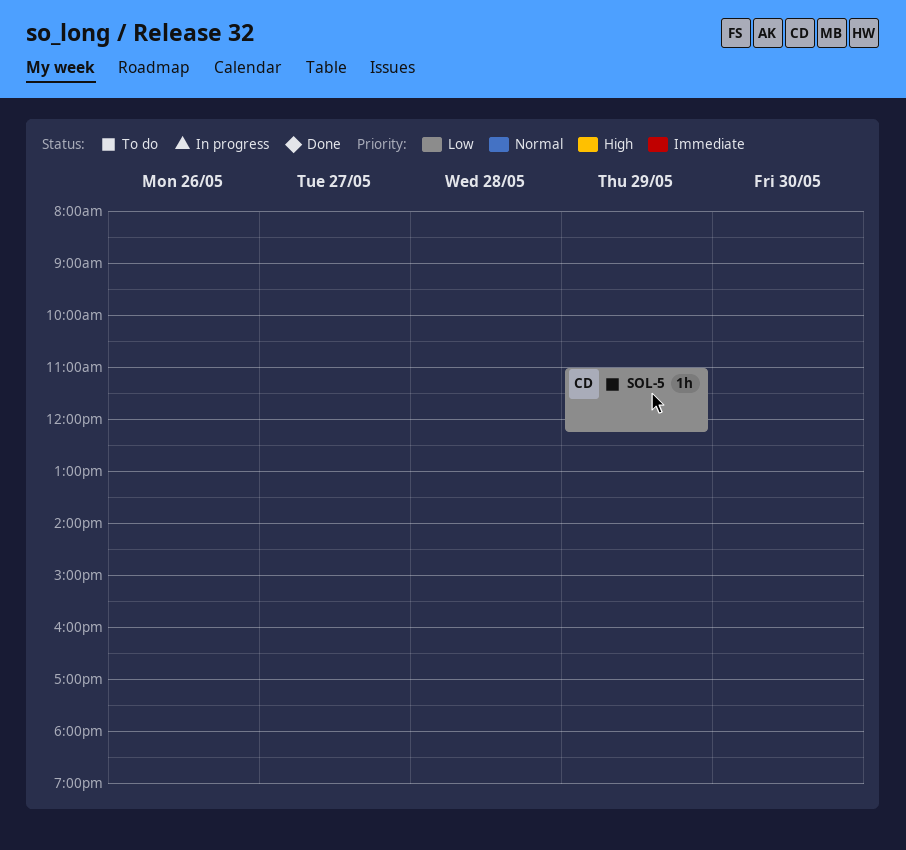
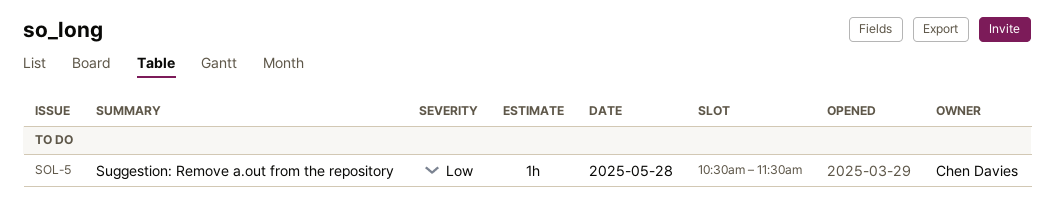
SOL-5, day: May 29 -> May 28
SOL-5, begins: 11:00 -> 10:30
SOL-5, ends: 12:15 -> 11:30

